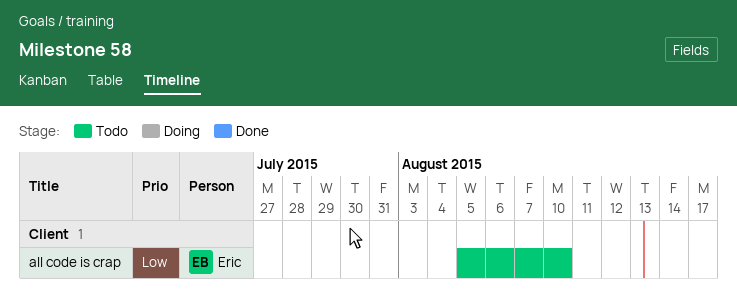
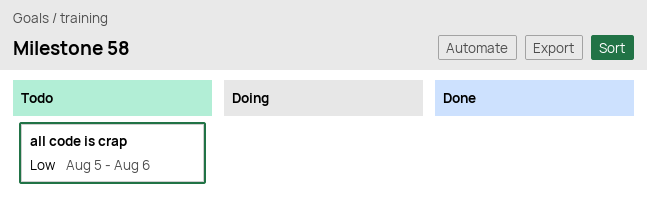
all code is crap, due: Aug 10 -> Aug 6

